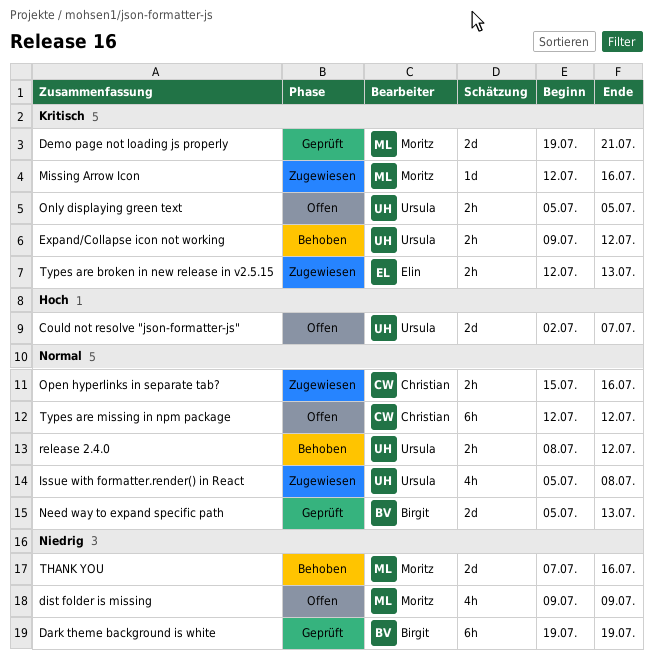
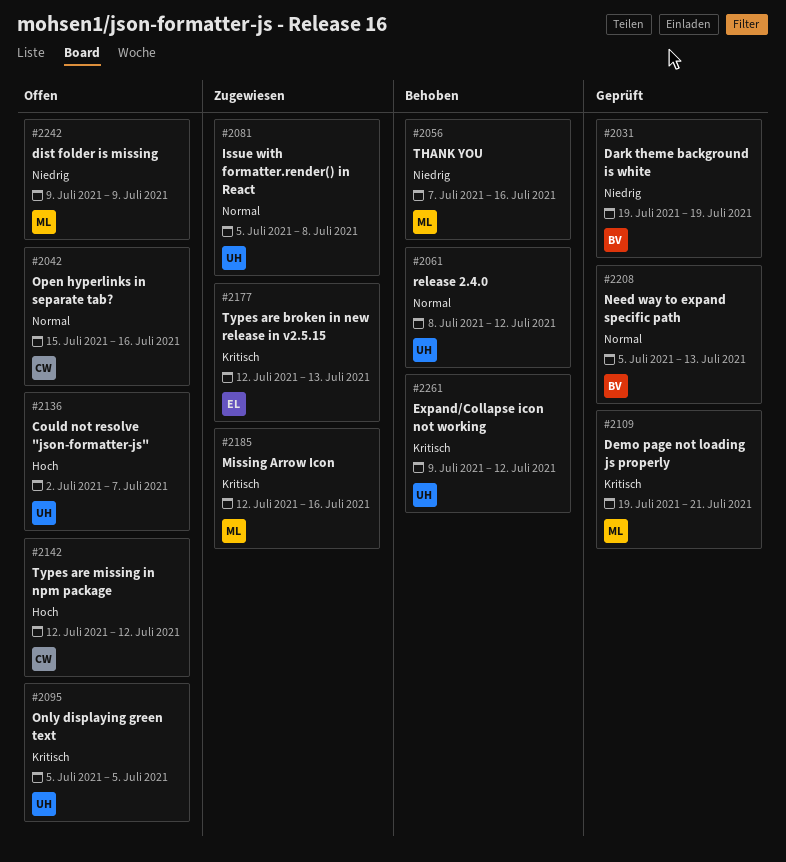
Open hyperlinks in separate tab?, status: Zugewiesen -> Offen
Types are missing in npm package, priority: Normal -> Hoch

